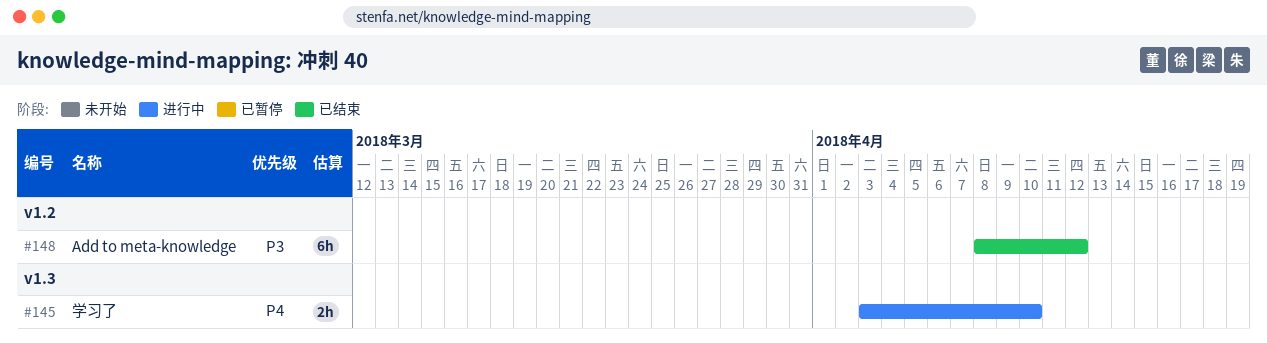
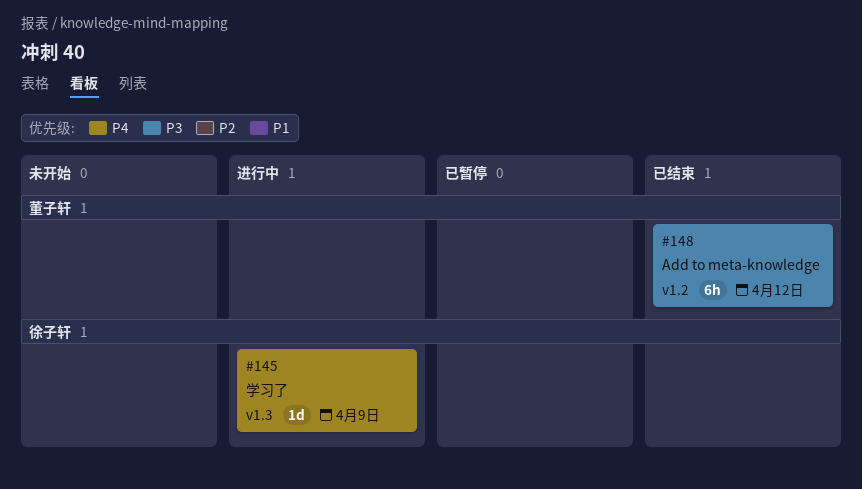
#145, estimate: 2h -> 1d
#145, due: Apr 10 -> Apr 9

